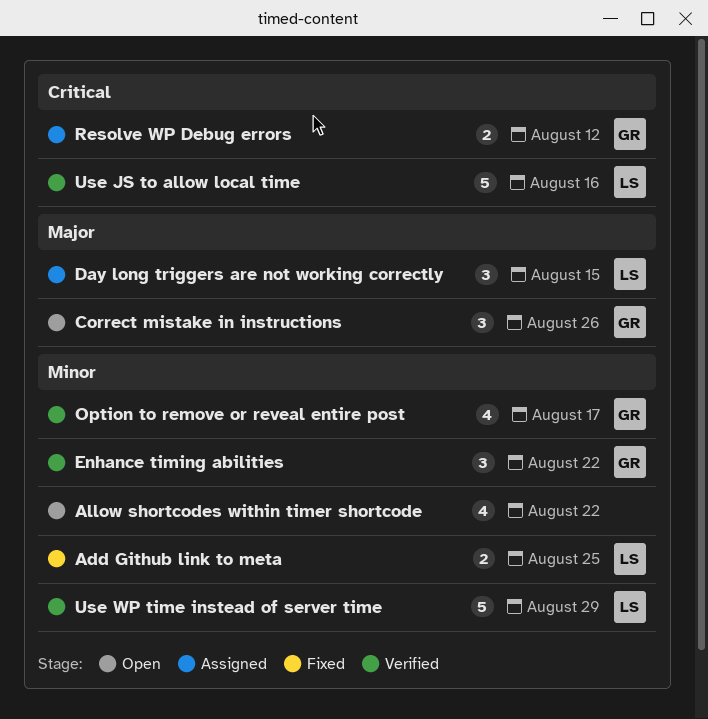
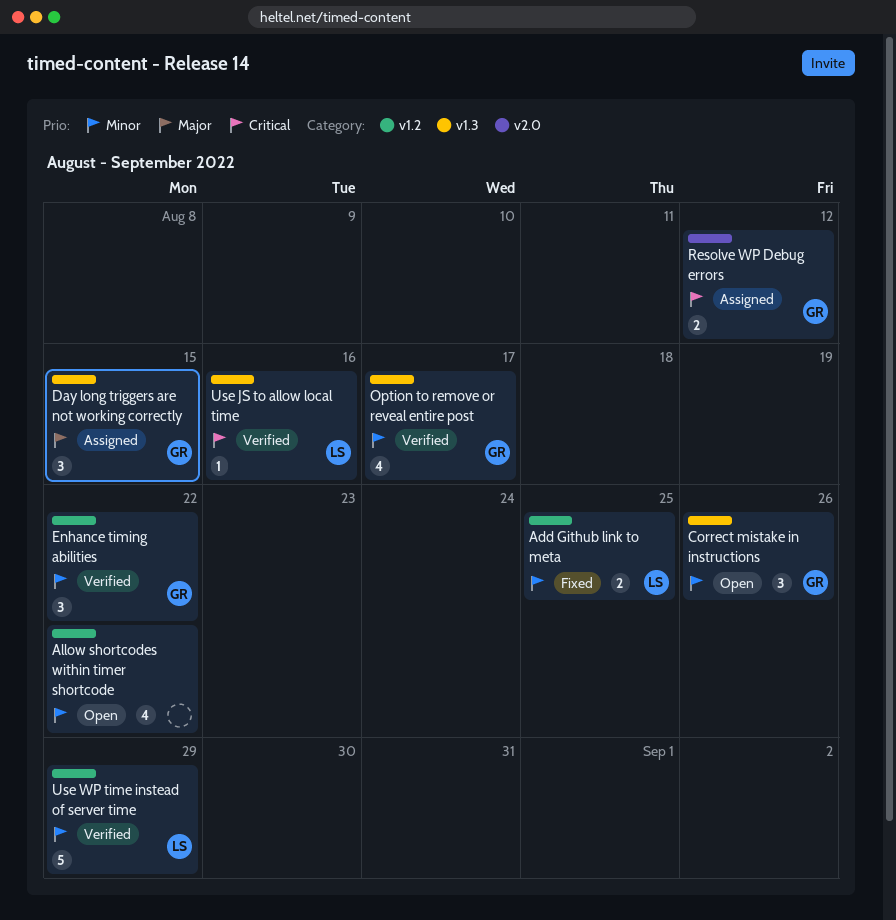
Correct mistake in instructions, priority: Major -> Minor
Day long triggers are not working correctly, owner: LS -> GR
Use JS to allow local time, estimate: 5 -> 1

